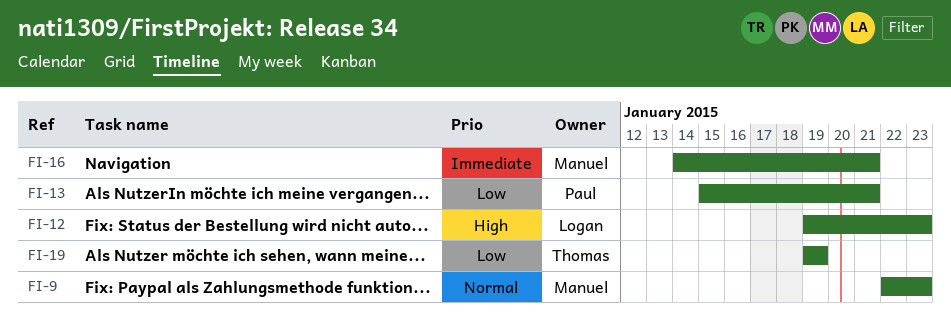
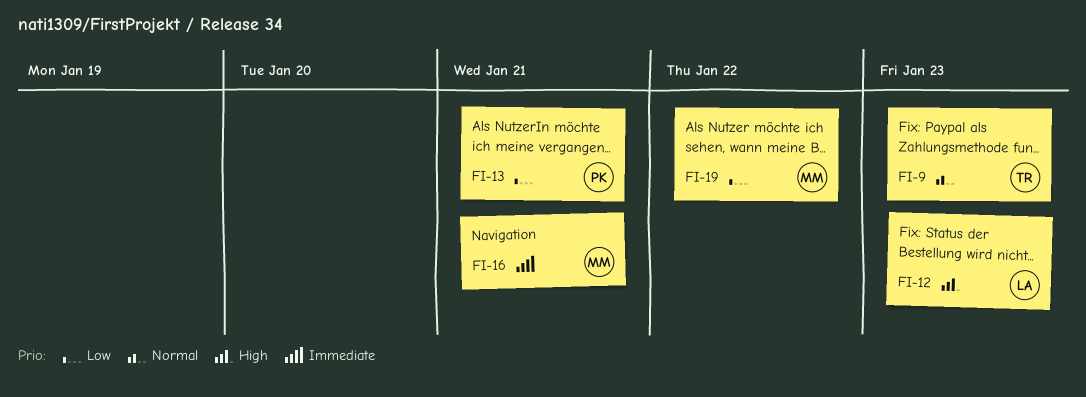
FI-9, owner: Manuel -> Thomas
FI-19, owner: Thomas -> Manuel
FI-19, due: Jan 19 -> Jan 22

